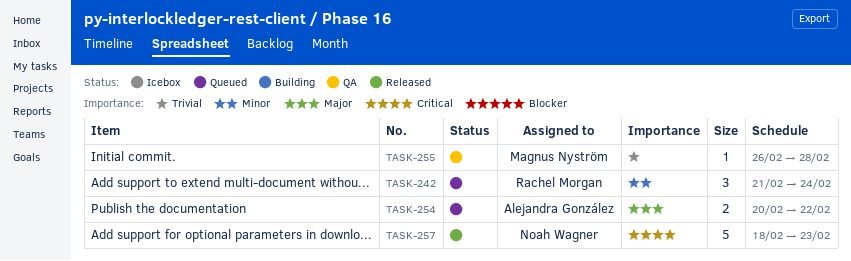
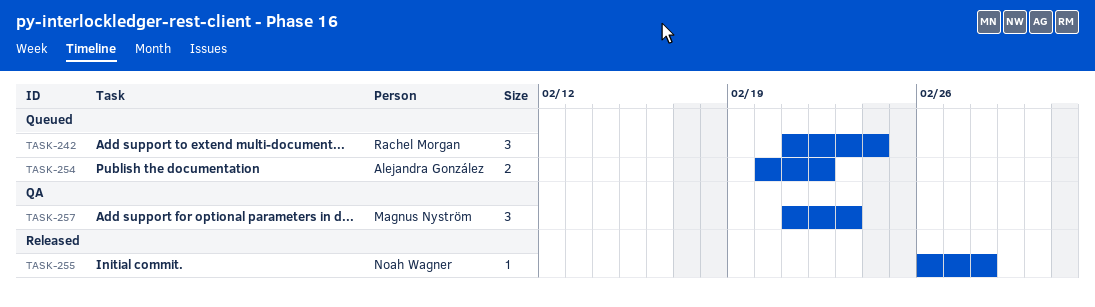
TASK-255, status: QA -> Released
TASK-255, owner: Magnus Nyström -> Noah Wagner
TASK-257, status: Released -> QA
TASK-257, owner: Noah Wagner -> Magnus Nyström
TASK-257, estimate: 5 -> 3
TASK-257, start: Feb 18 -> Feb 21

